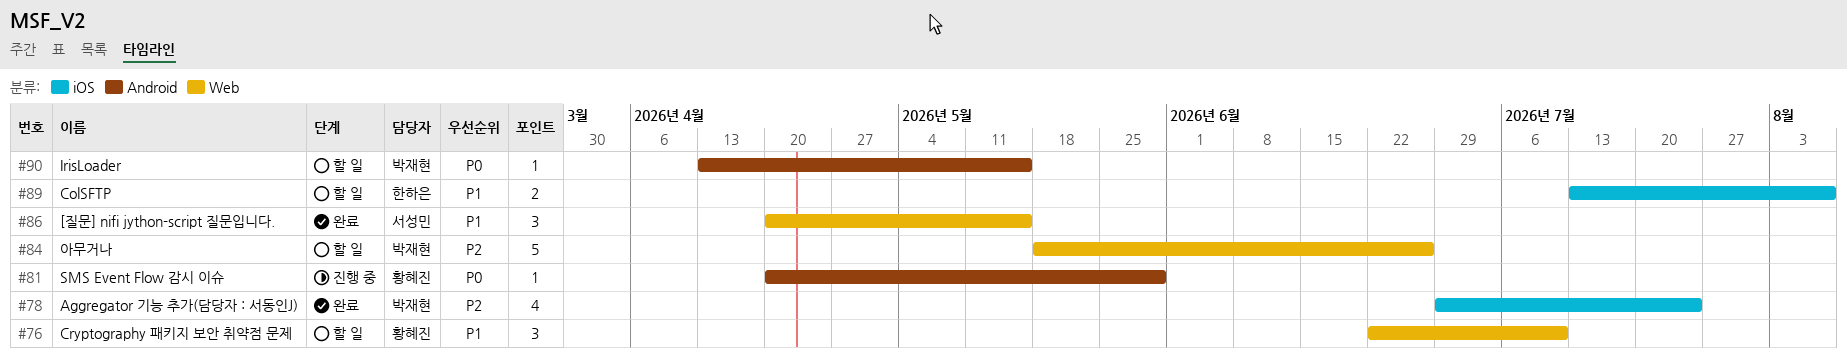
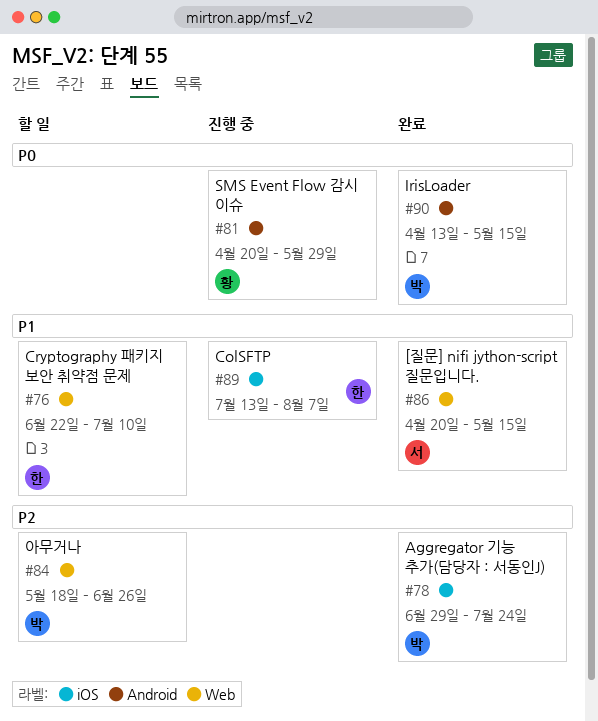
#76, owner: 황혜진 -> 한하은
#89, status: 할 일 -> 진행 중
#90, status: 할 일 -> 완료

